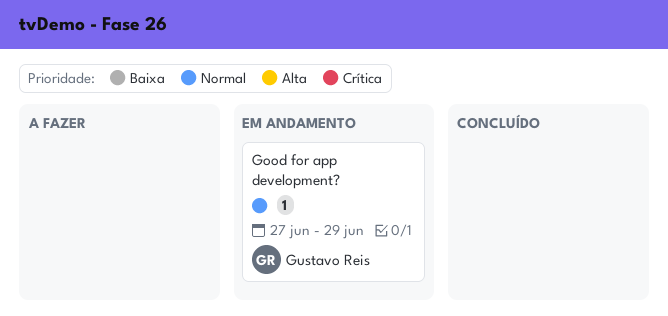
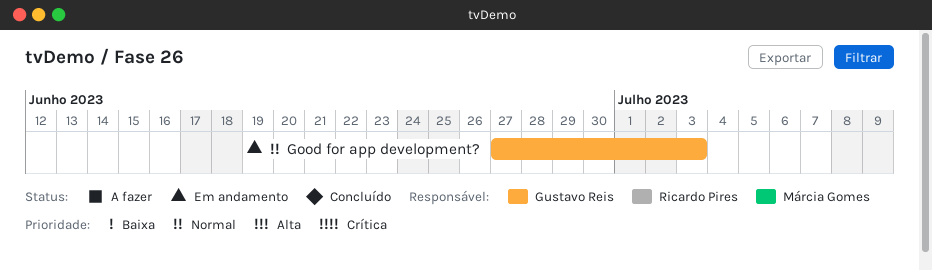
Good for app development?, due: Jun 29 -> Jul 3

